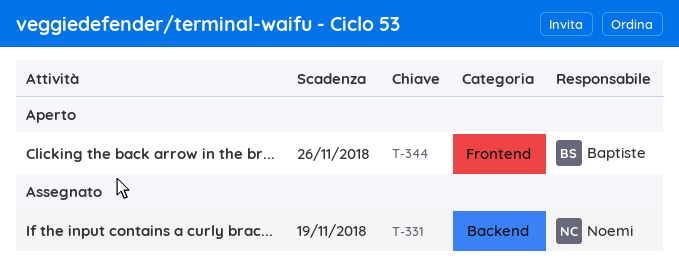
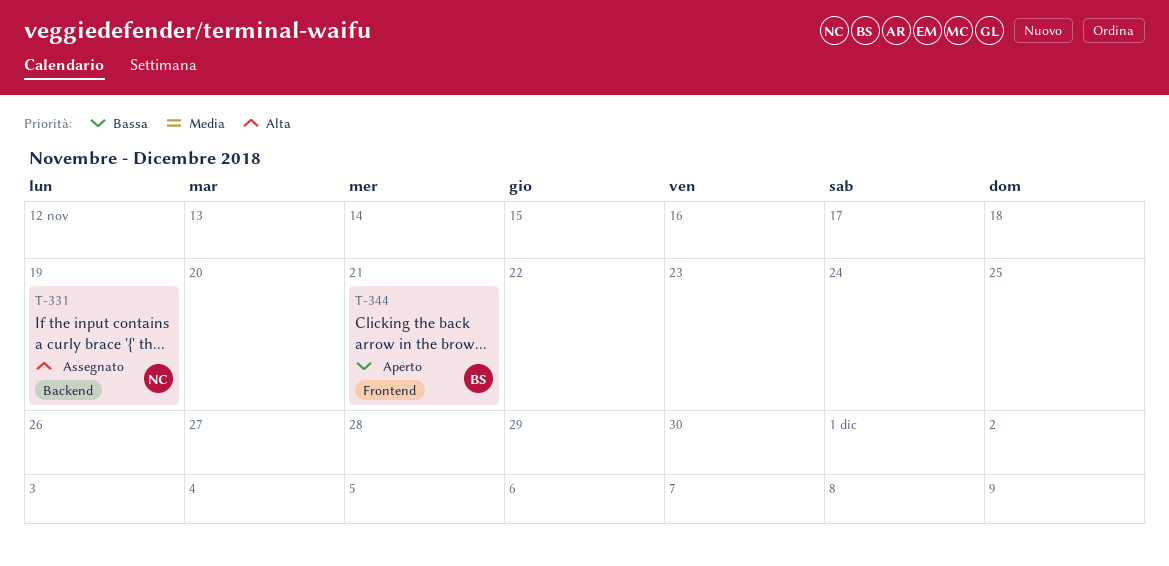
T-344, due: Nov 26 -> Nov 21

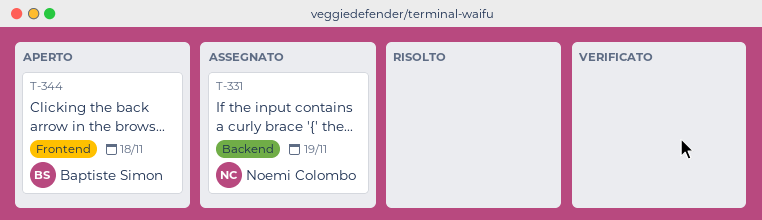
T-344, due: Nov 21 -> Nov 18

